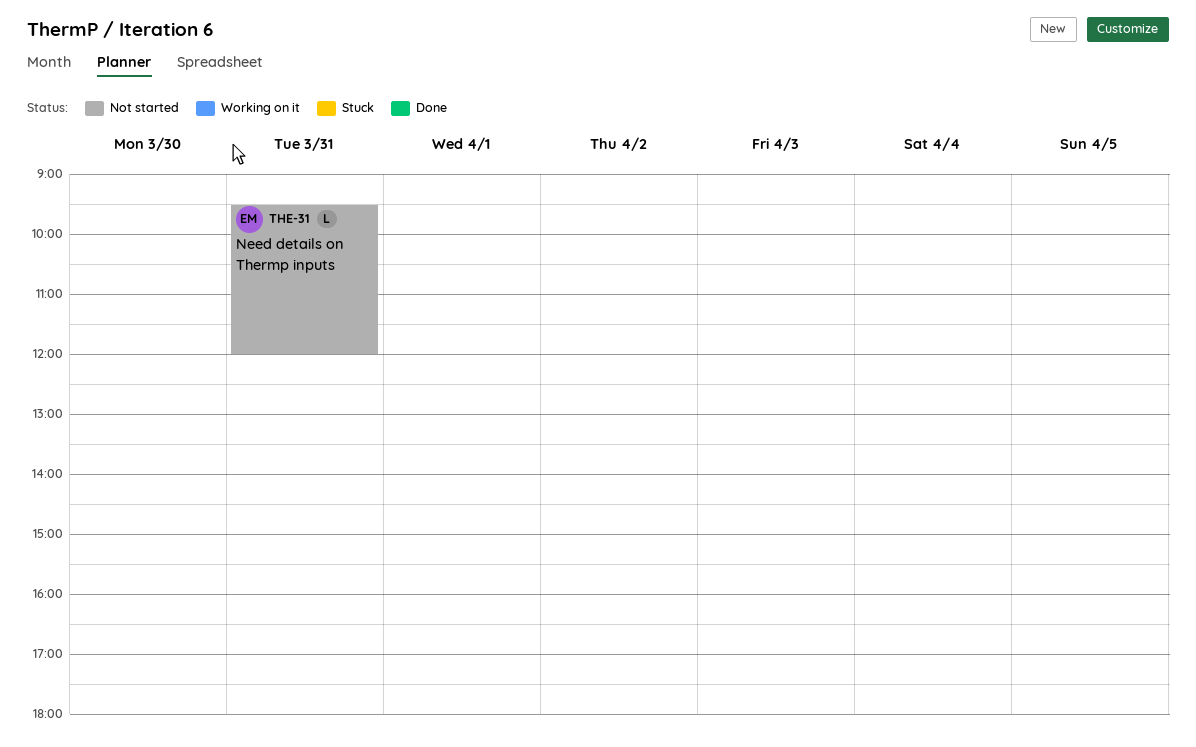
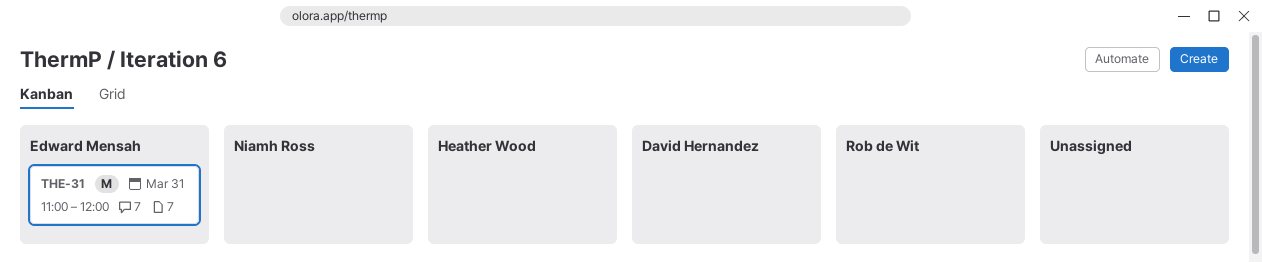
THE-31, estimate: L -> M
THE-31, begins: 09:30 -> 11:00

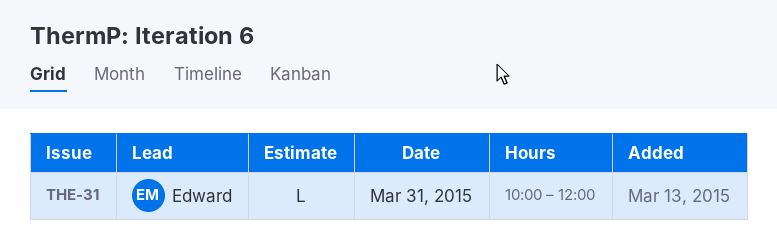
THE-31, estimate: M -> L
THE-31, begins: 11:00 -> 10:00

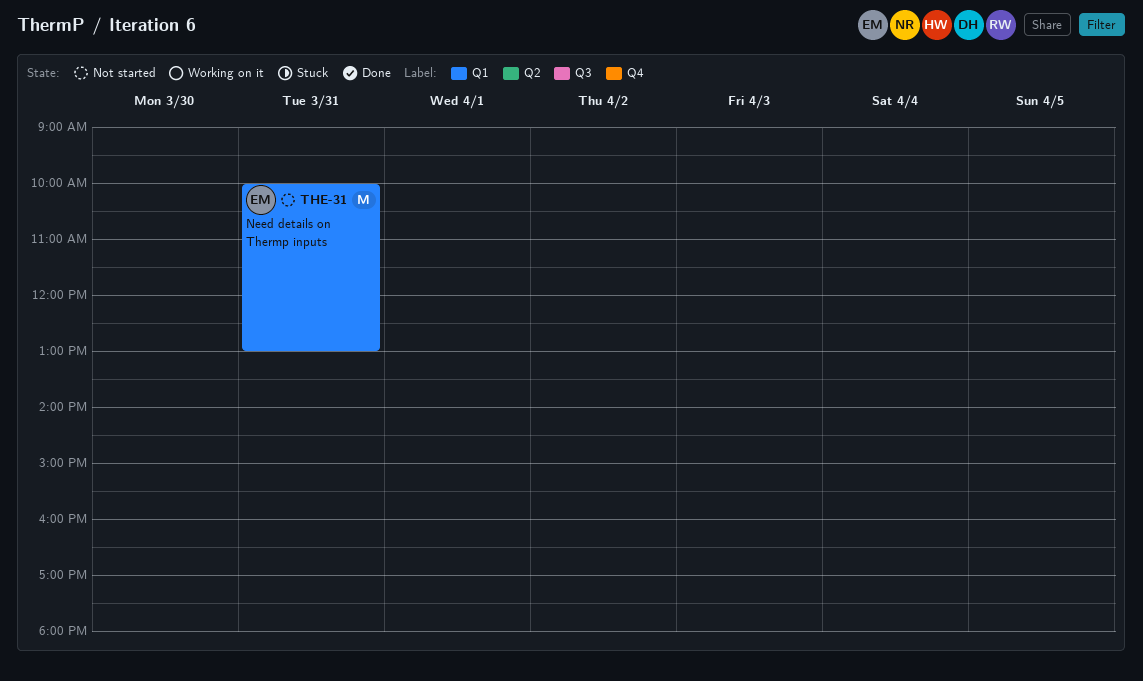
THE-31, estimate: L -> M
THE-31, ends: 12:00 -> 13:00

